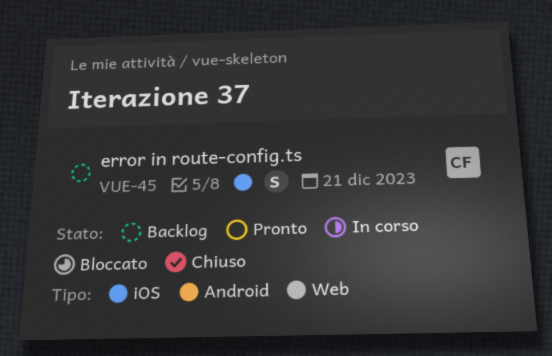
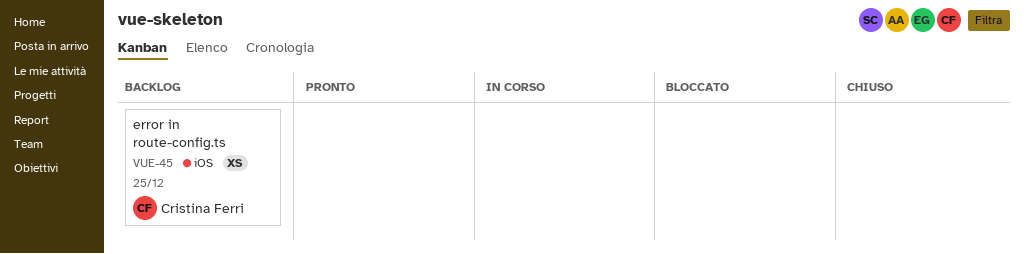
VUE-45, estimate: S -> XS
VUE-45, due: Dec 21 -> Dec 25

